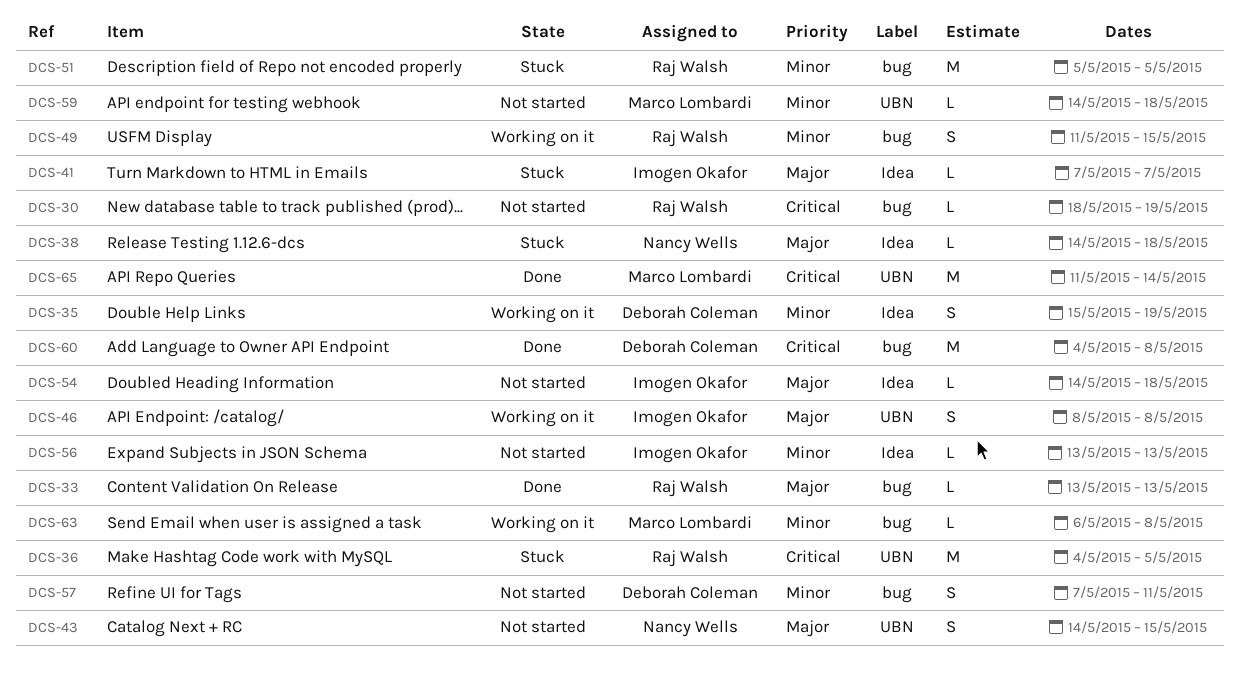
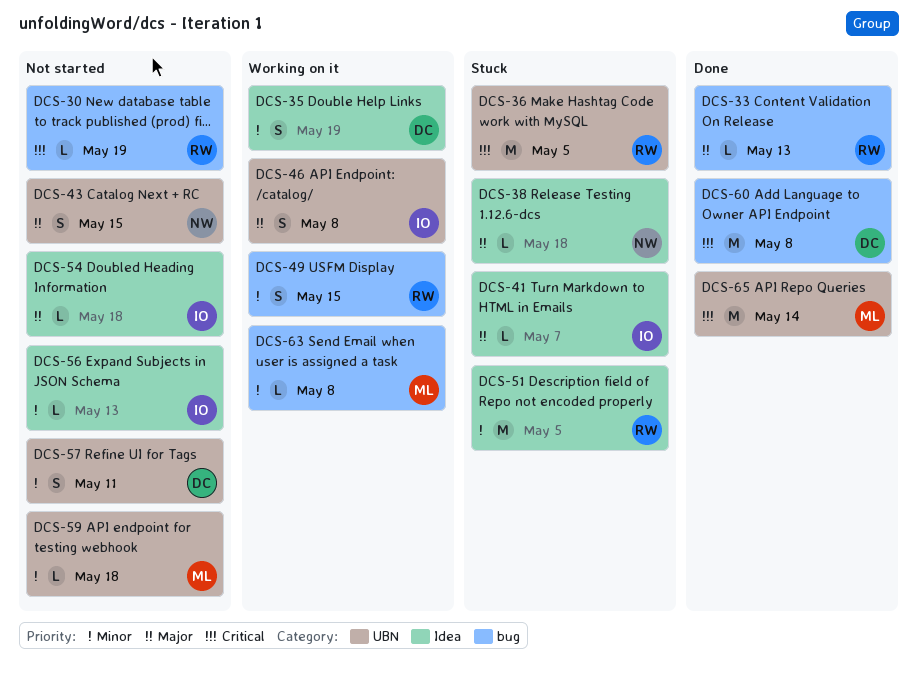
DCS-51, label: bug -> Idea
DCS-57, label: bug -> UBN

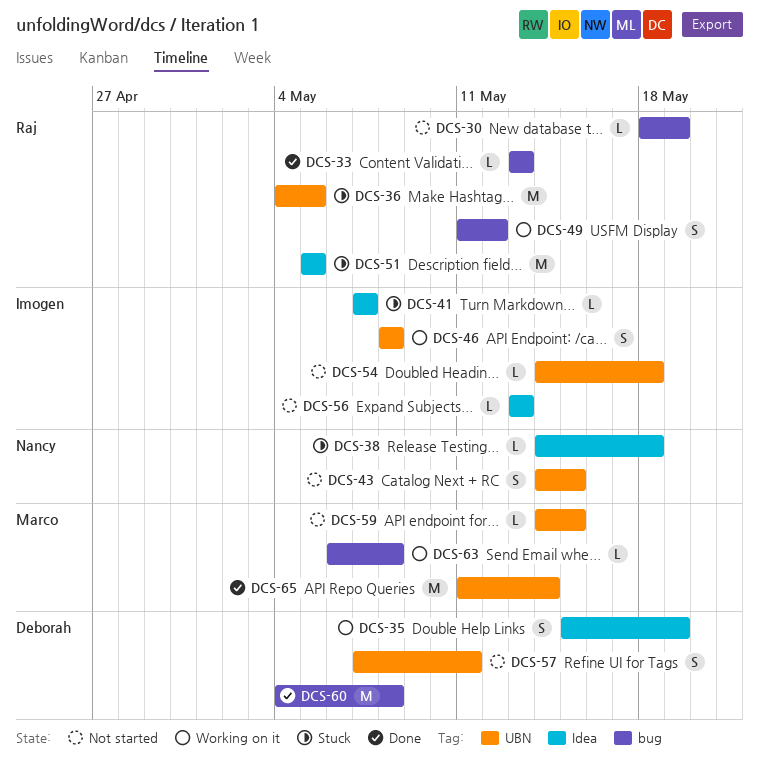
DCS-49, due: May 15 -> May 12
DCS-54, label: Idea -> UBN
DCS-59, due: May 18 -> May 15

